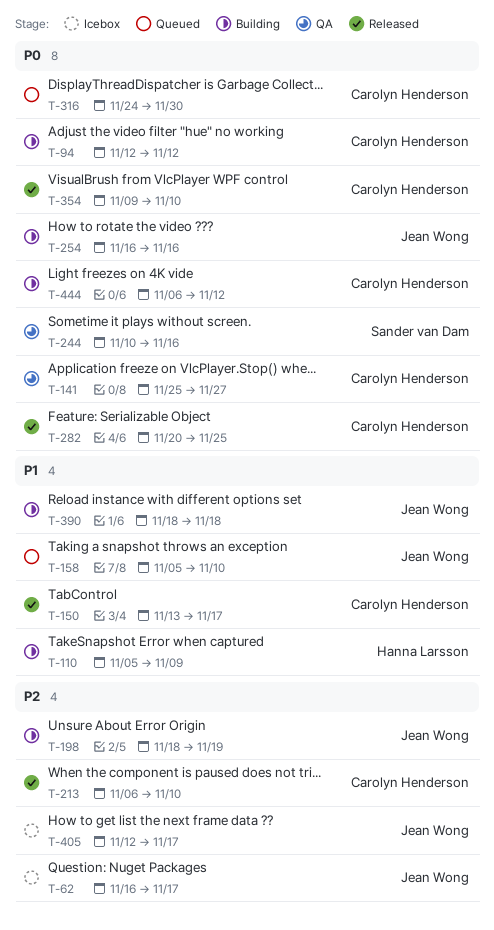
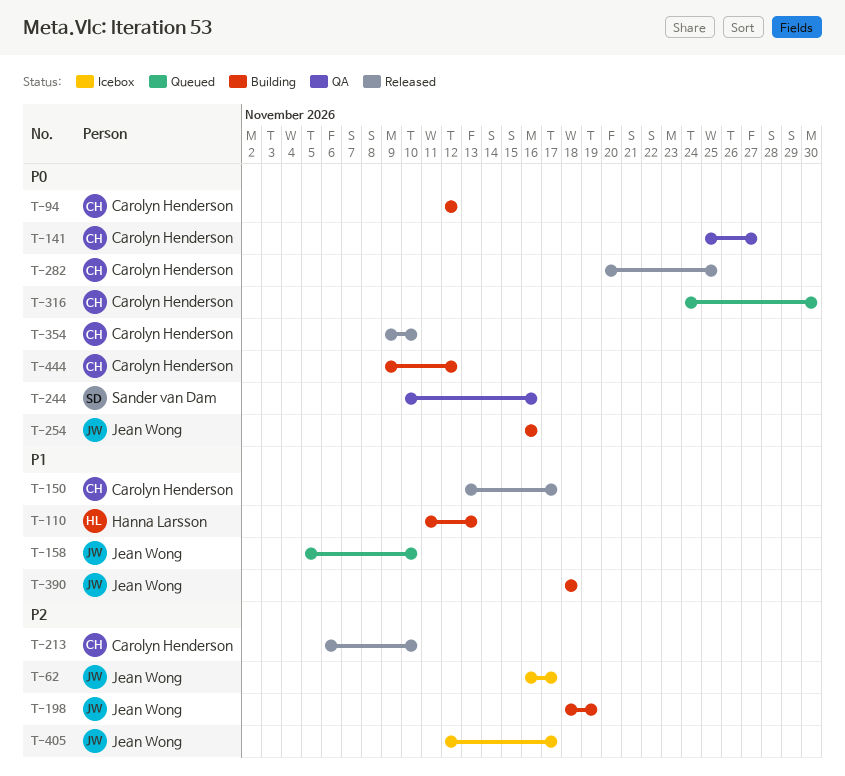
T-110, start: Nov 5 -> Nov 11
T-110, due: Nov 9 -> Nov 13
T-444, start: Nov 6 -> Nov 9

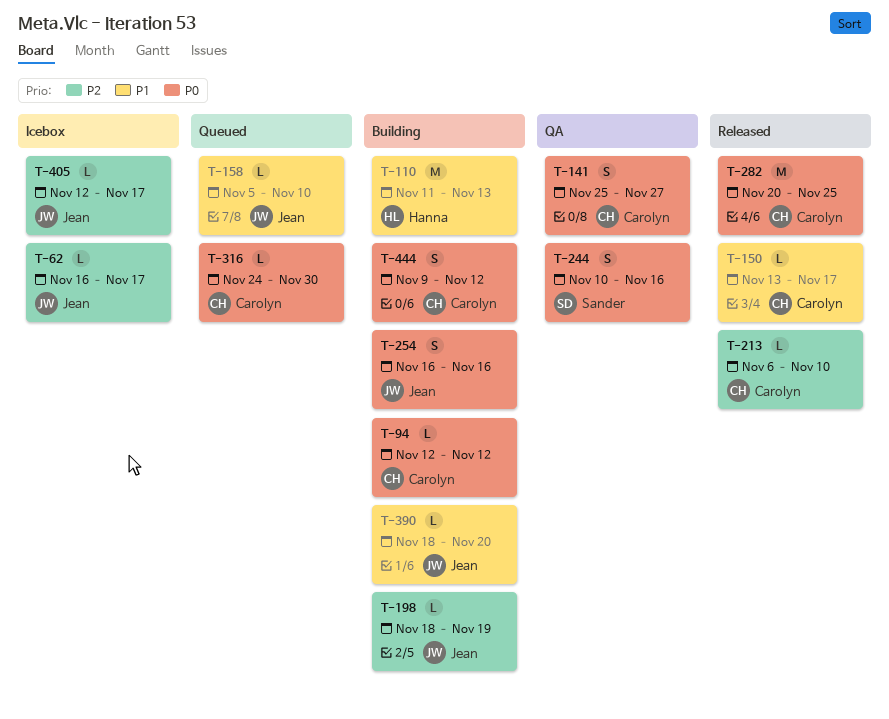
T-354: present -> none
T-390, due: Nov 18 -> Nov 20

